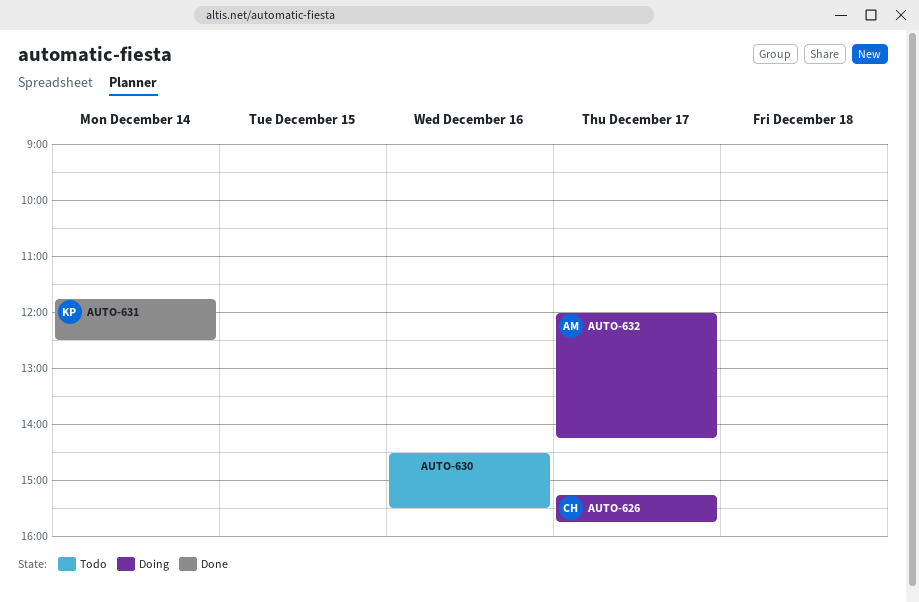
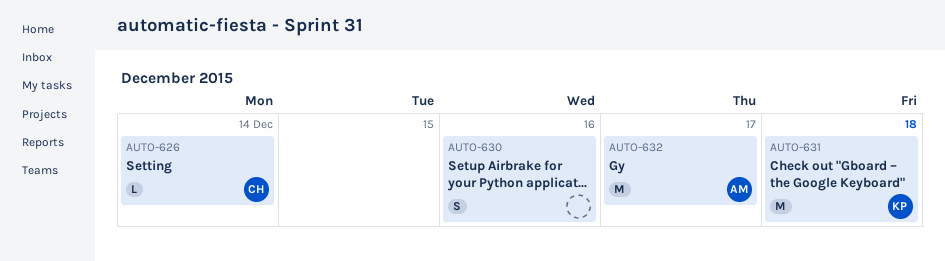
AUTO-626, day: Dec 17 -> Dec 14
AUTO-631, day: Dec 14 -> Dec 18

